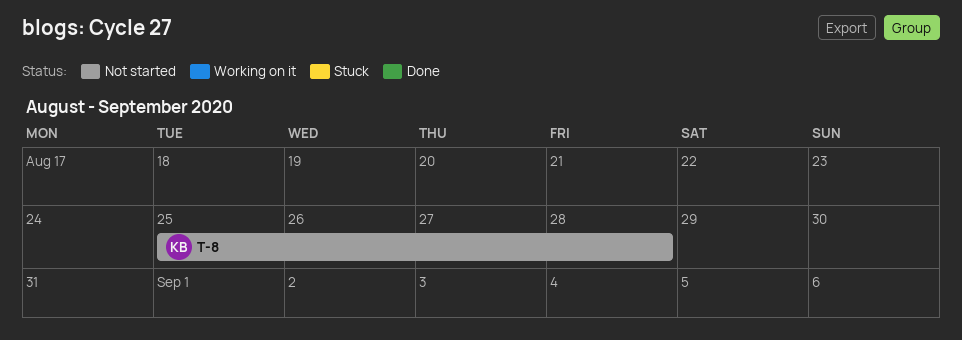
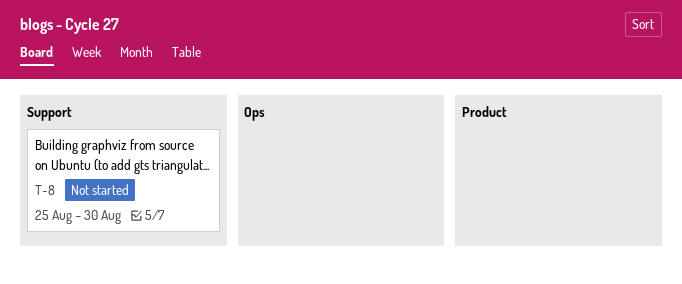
T-8, due: Aug 28 -> Aug 30

